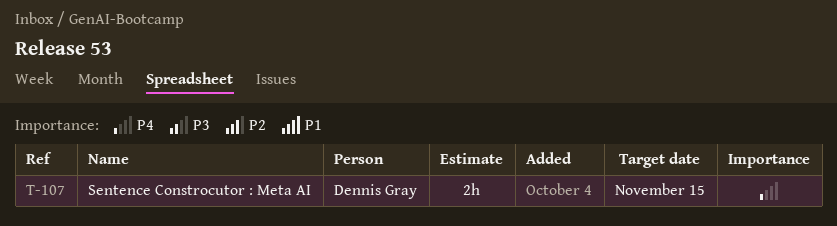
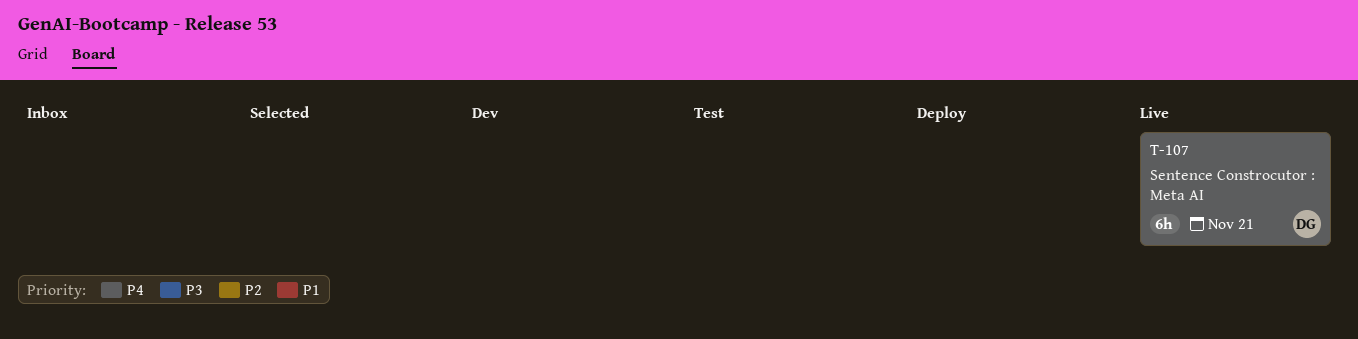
T-107, estimate: 2h -> 6h
T-107, due: Nov 15 -> Nov 21

